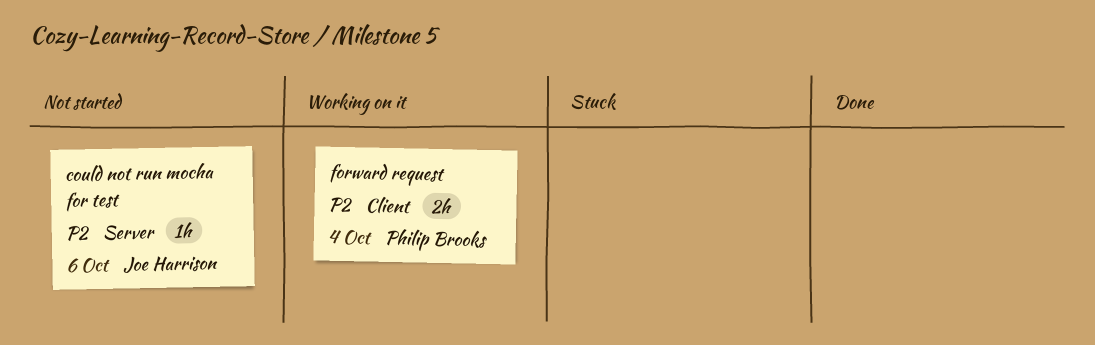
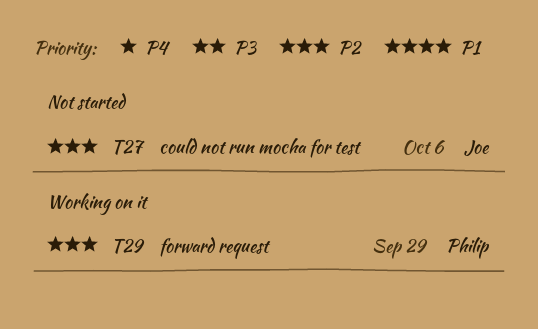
forward request, due: Oct 4 -> Sep 29

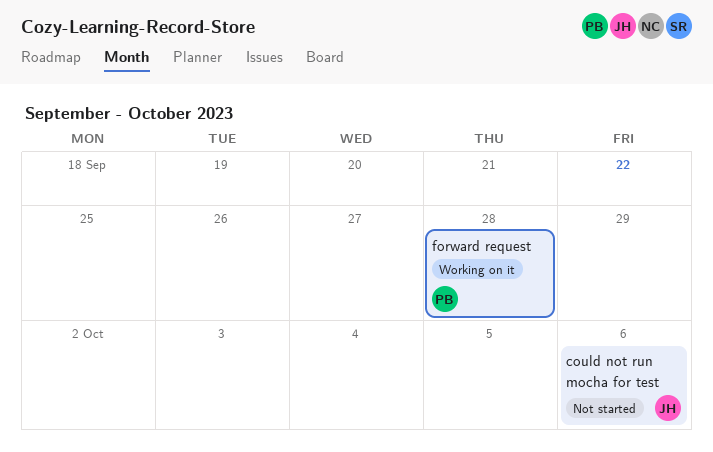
forward request, due: Sep 29 -> Sep 28

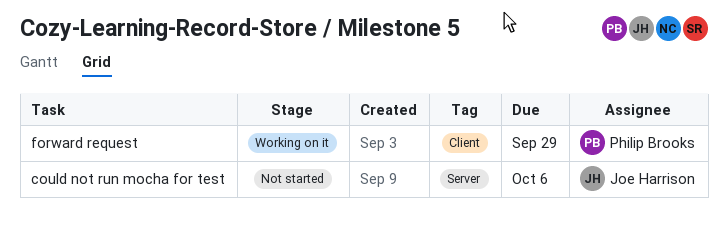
forward request, due: Sep 28 -> Sep 29

